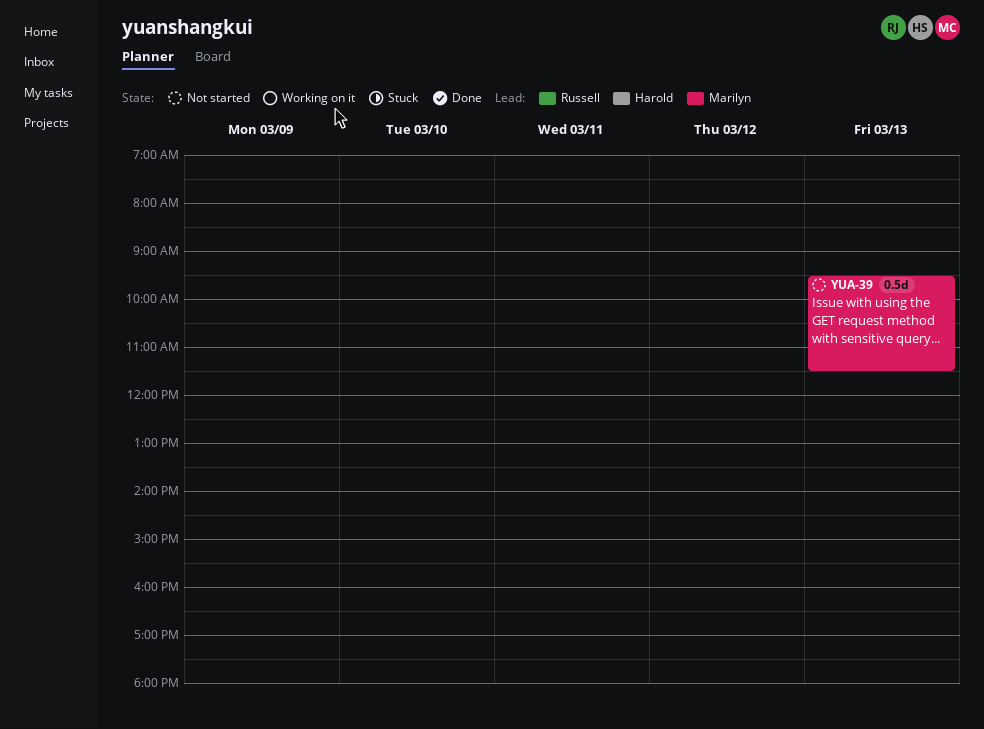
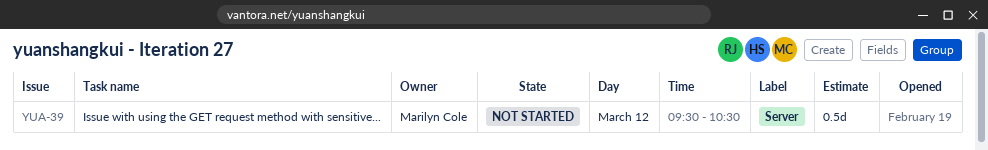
YUA-39, day: Mar 13 -> Mar 12
YUA-39, ends: 11:30 -> 10:30

